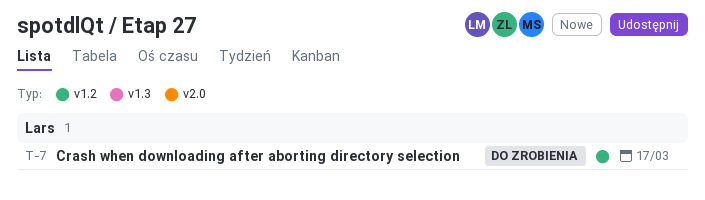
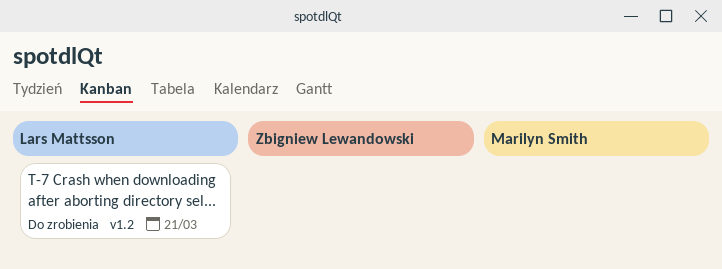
T-7, due: Mar 17 -> Mar 21

